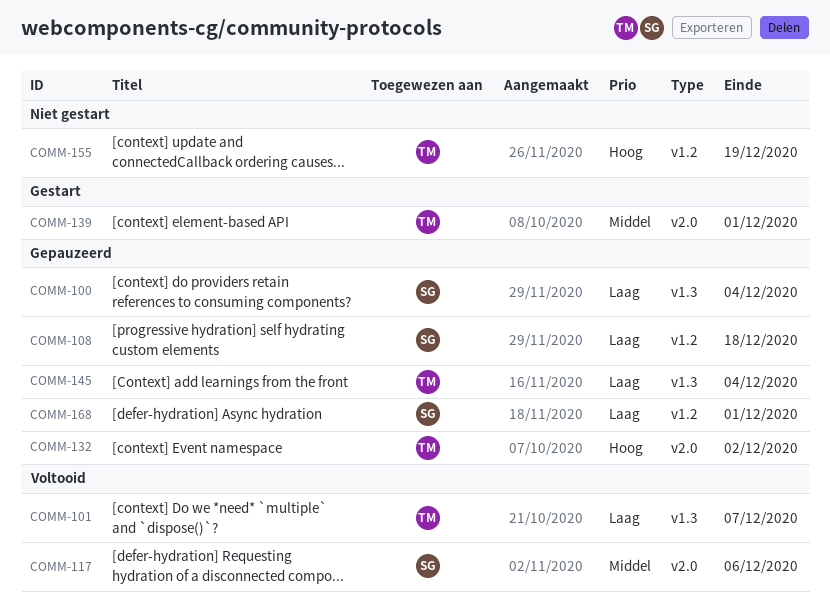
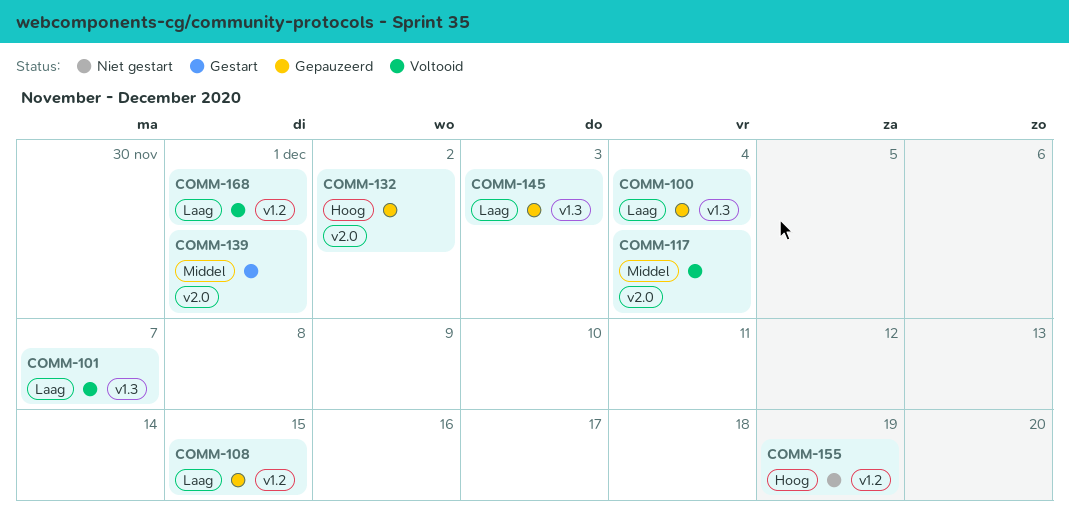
COMM-108, due: Dec 18 -> Dec 15
COMM-117, due: Dec 6 -> Dec 4
COMM-145, due: Dec 4 -> Dec 3
COMM-168, status: Gepauzeerd -> Voltooid

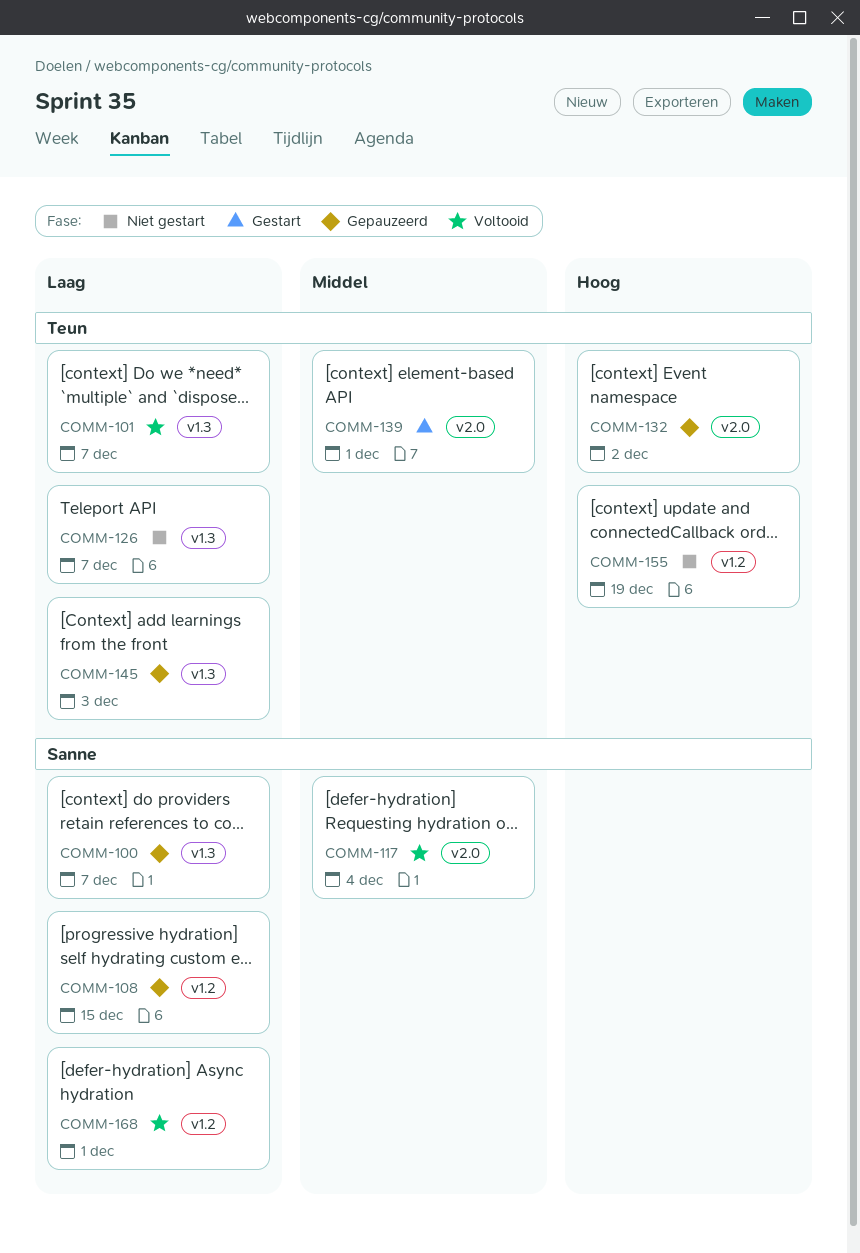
COMM-100, due: Dec 4 -> Dec 7
COMM-126: none -> present

